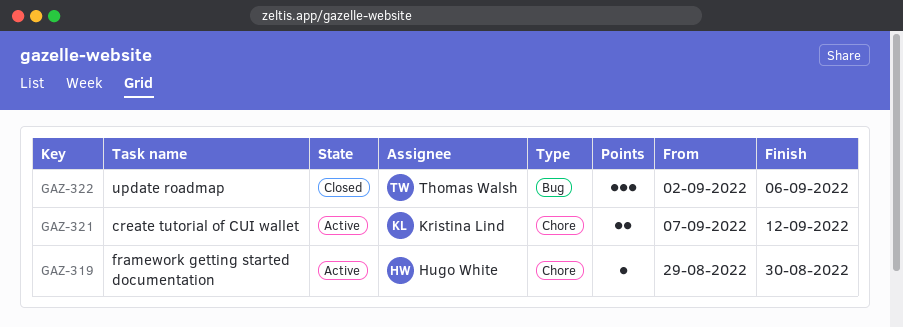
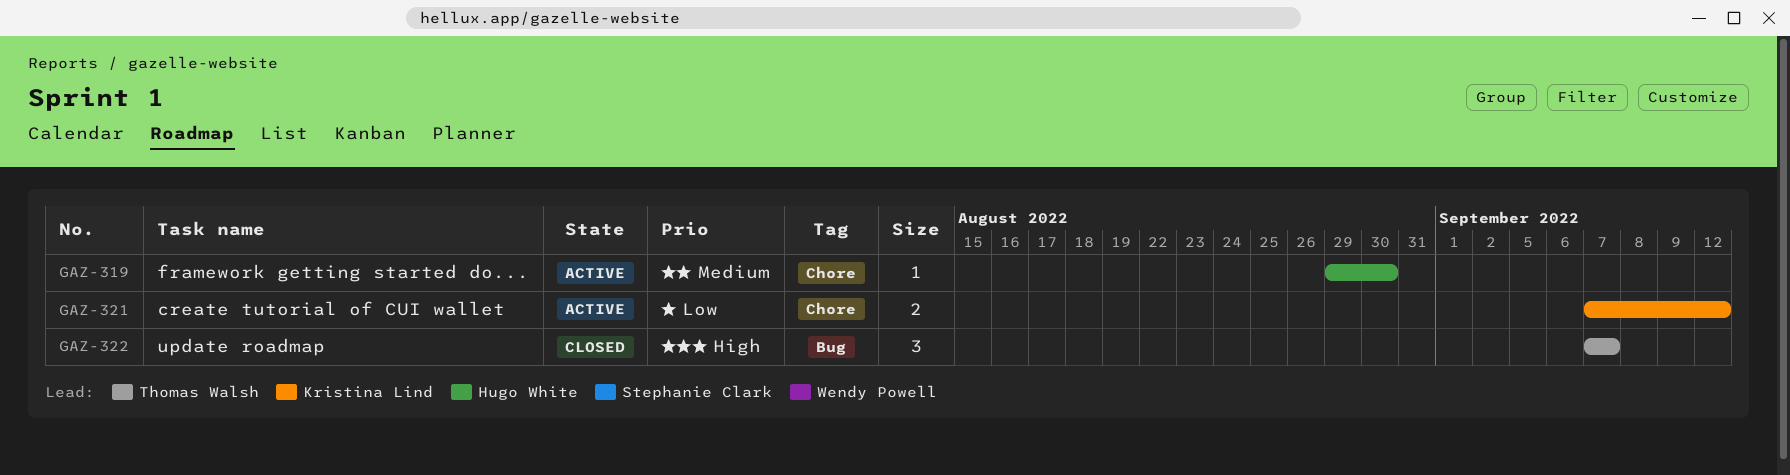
GAZ-322, start: Sep 2 -> Sep 7
GAZ-322, due: Sep 6 -> Sep 7

